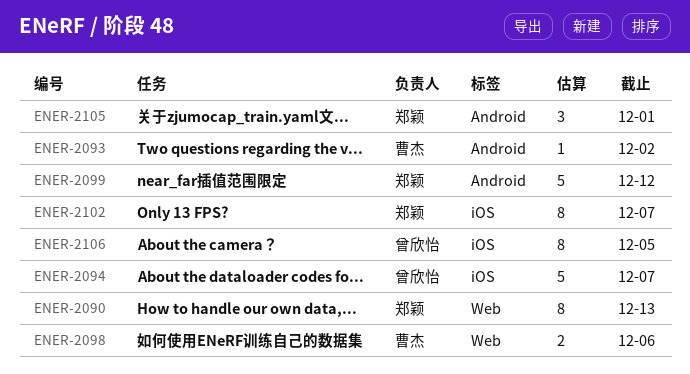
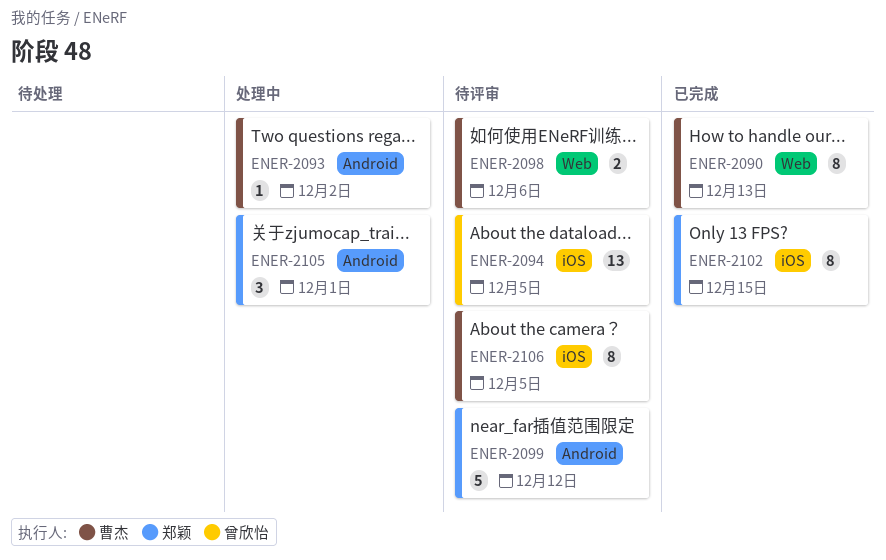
ENER-2090, owner: 郑颖 -> 曹杰
ENER-2094, estimate: 5 -> 13
ENER-2094, due: Dec 7 -> Dec 5
ENER-2102, due: Dec 7 -> Dec 15
ENER-2106, owner: 曾欣怡 -> 曹杰

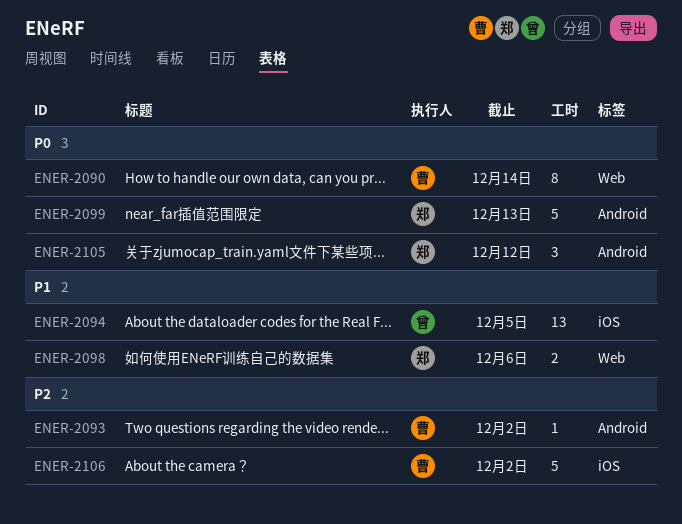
ENER-2090, due: Dec 13 -> Dec 14
ENER-2098, owner: 曹杰 -> 郑颖
ENER-2099, due: Dec 12 -> Dec 13
ENER-2102: present -> none
ENER-2105, due: Dec 1 -> Dec 12
ENER-2106, estimate: 8 -> 5
ENER-2106, due: Dec 5 -> Dec 2

